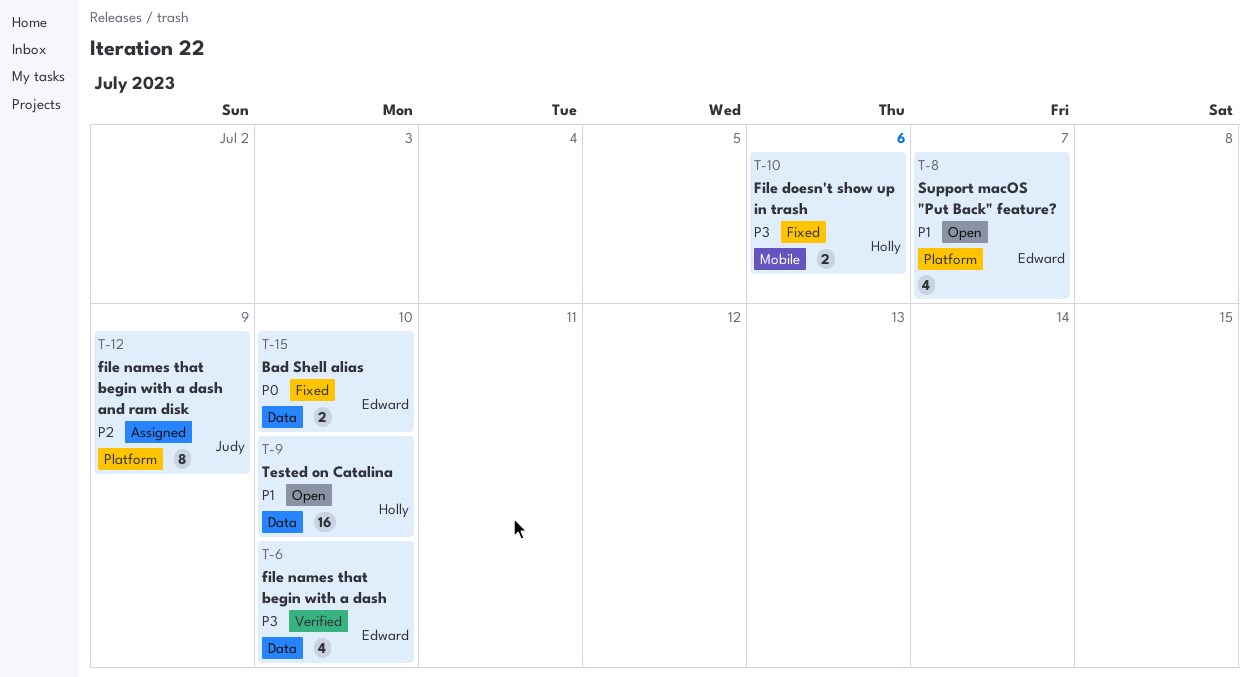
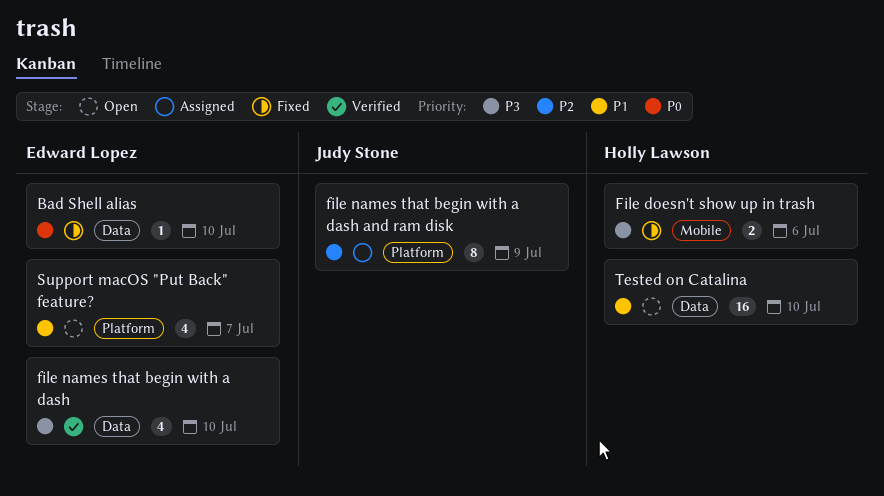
Bad Shell alias, estimate: 2 -> 1

